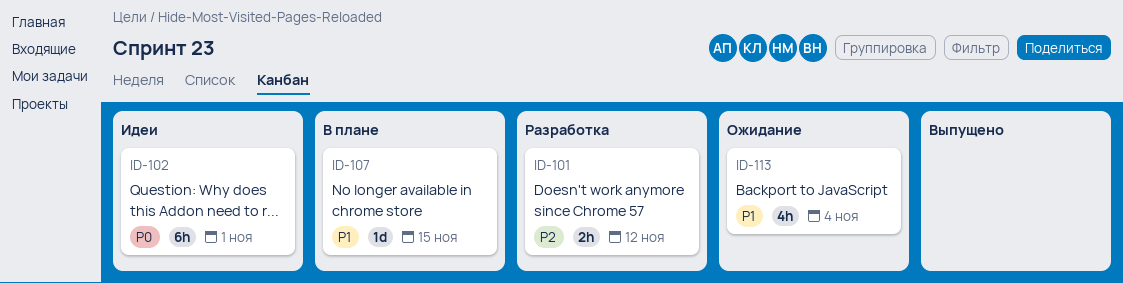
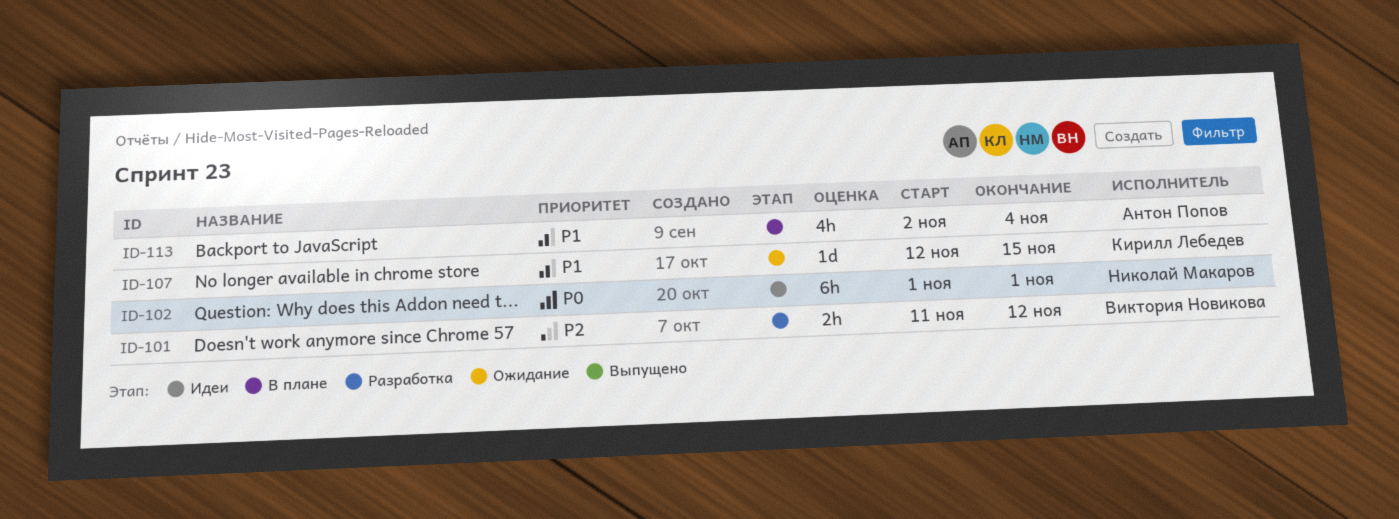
ID-107, status: В плане -> Ожидание
ID-113, status: Ожидание -> В плане

